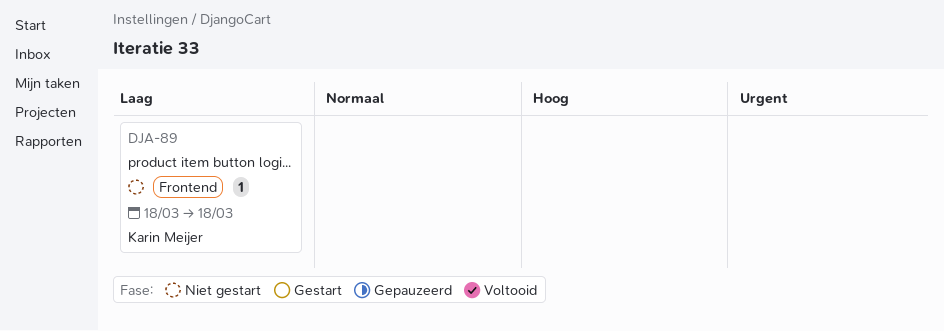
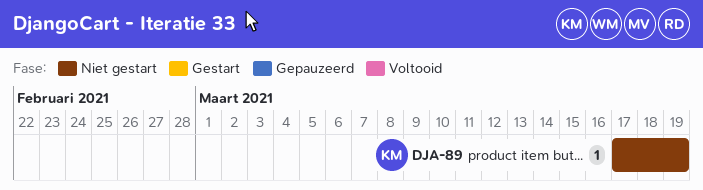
DJA-89, start: Mar 18 -> Mar 17
DJA-89, due: Mar 18 -> Mar 19

